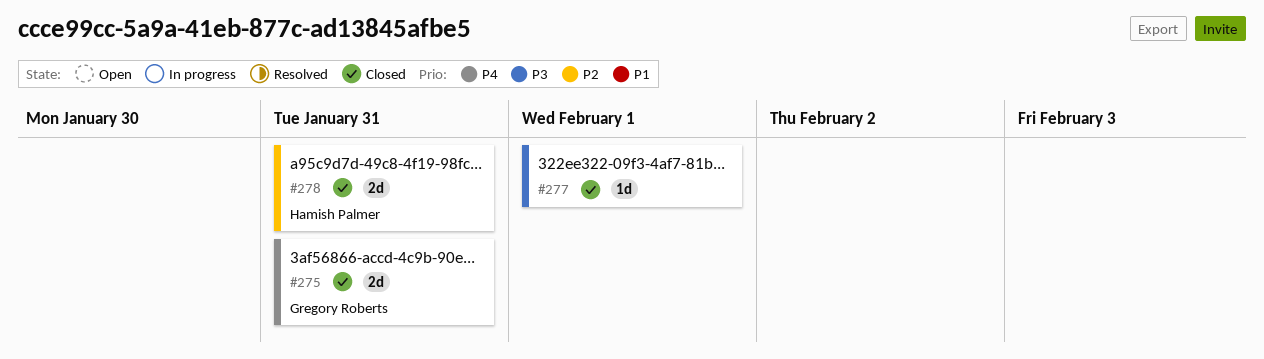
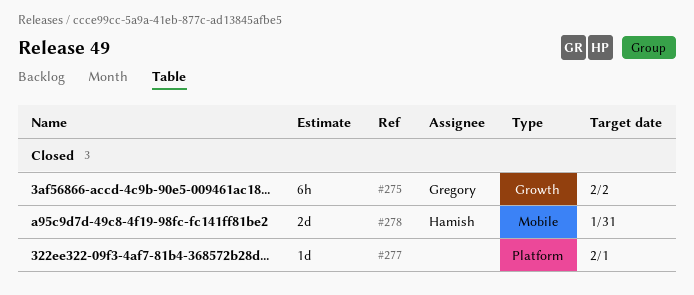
#275, estimate: 2d -> 6h
#275, due: Jan 31 -> Feb 2

